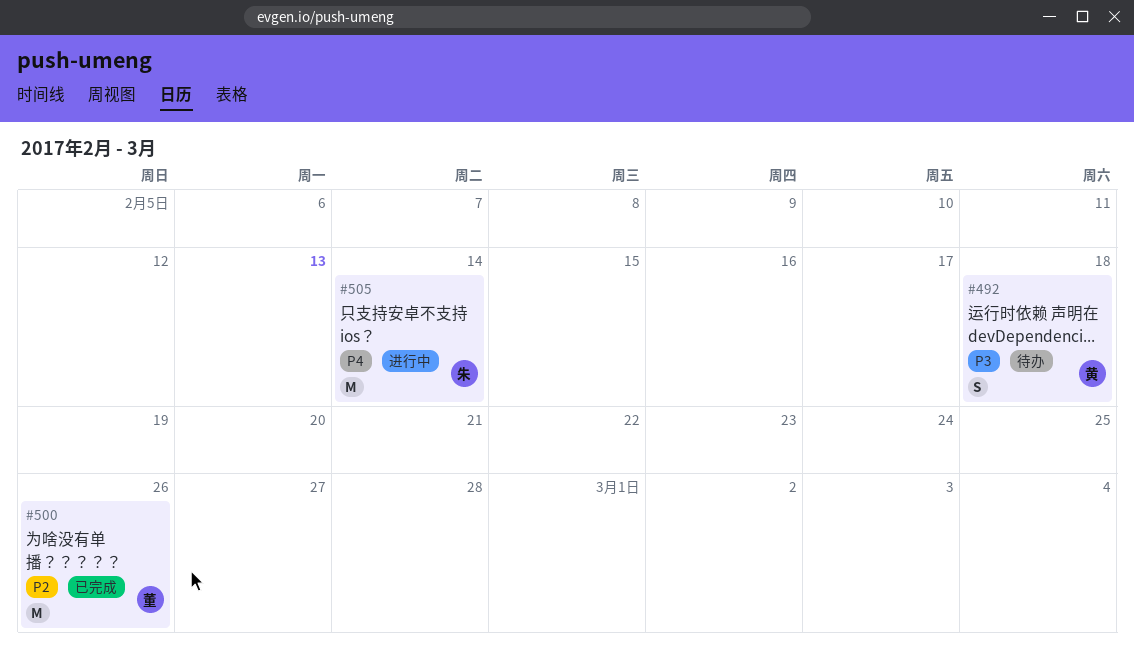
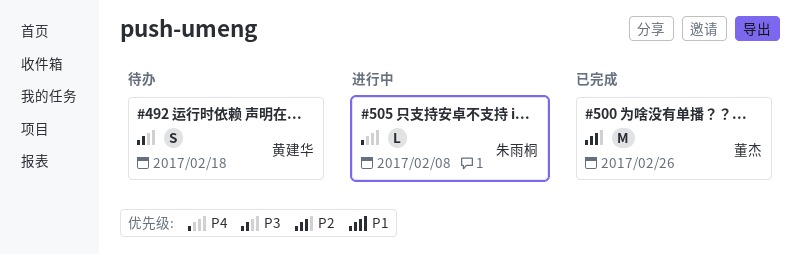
#505, estimate: M -> L
#505, due: Feb 14 -> Feb 8

